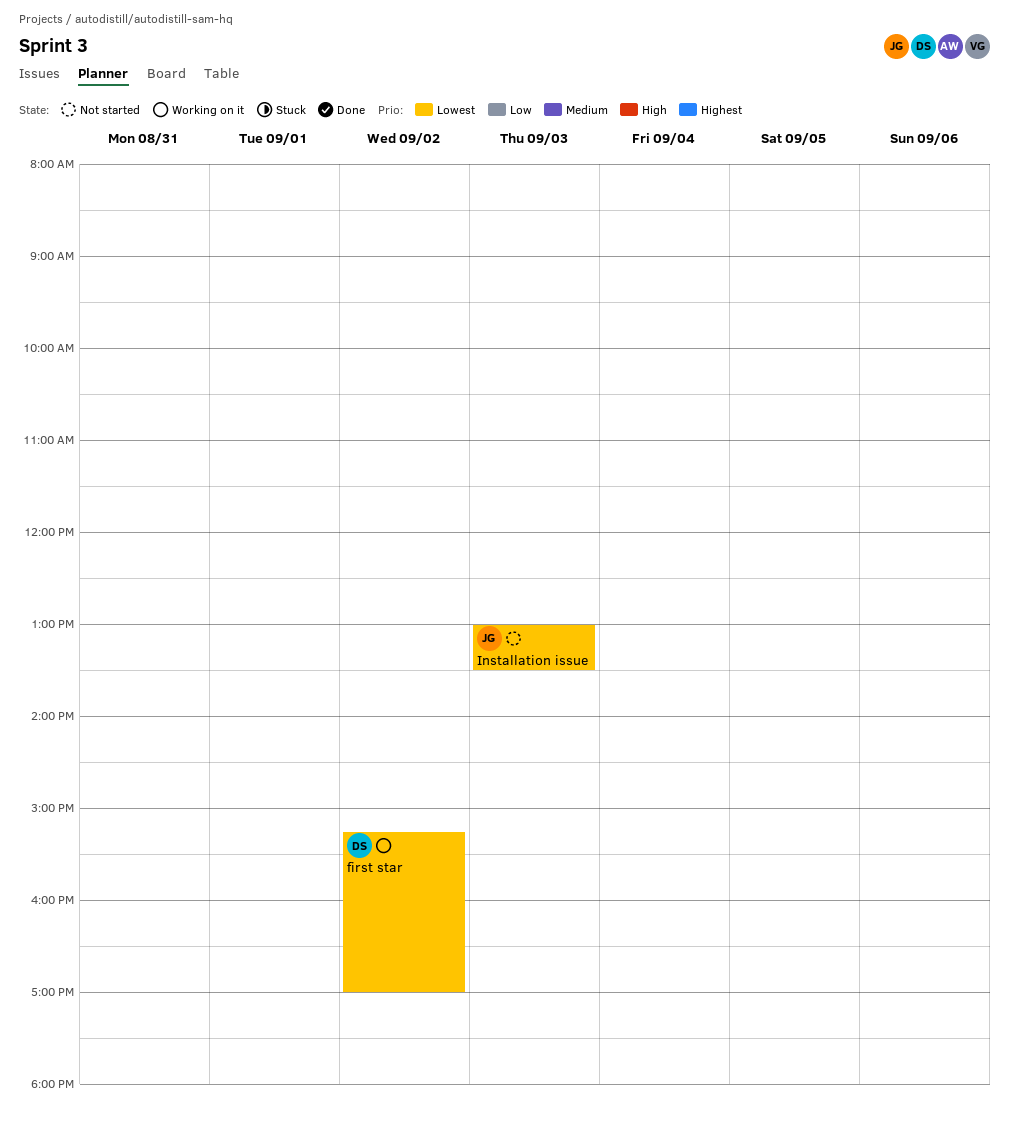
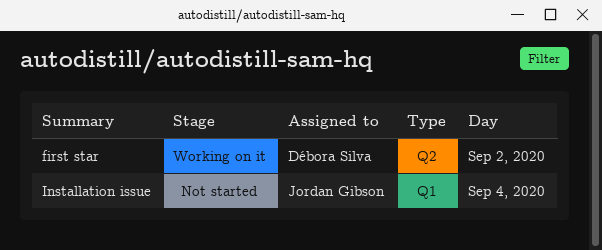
Installation issue, day: Sep 3 -> Sep 4

